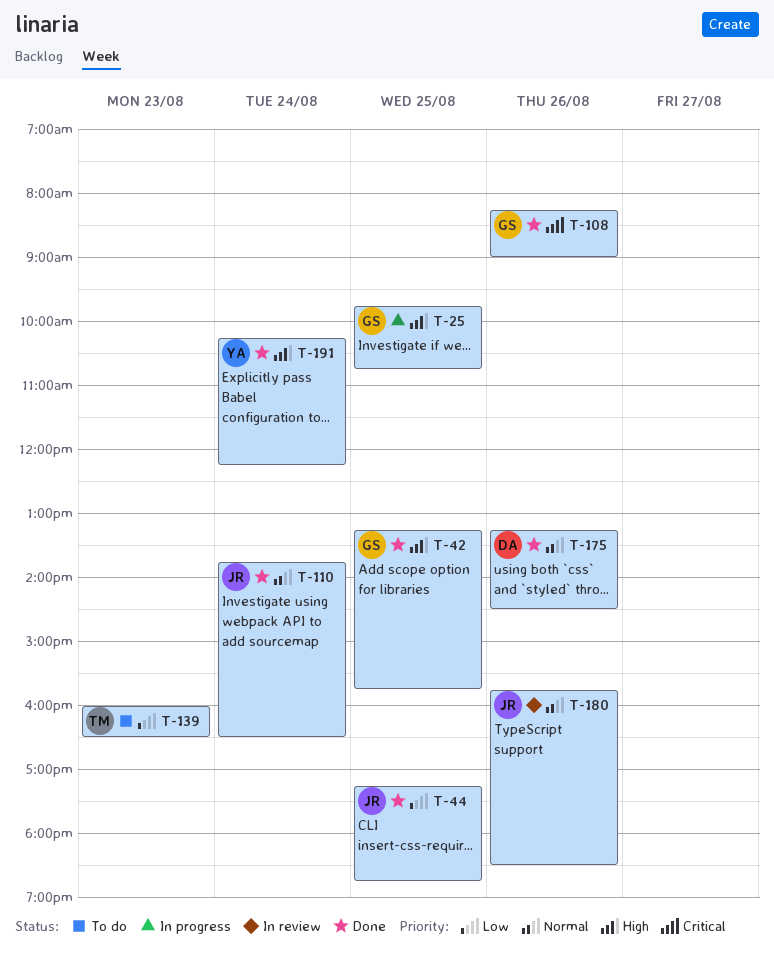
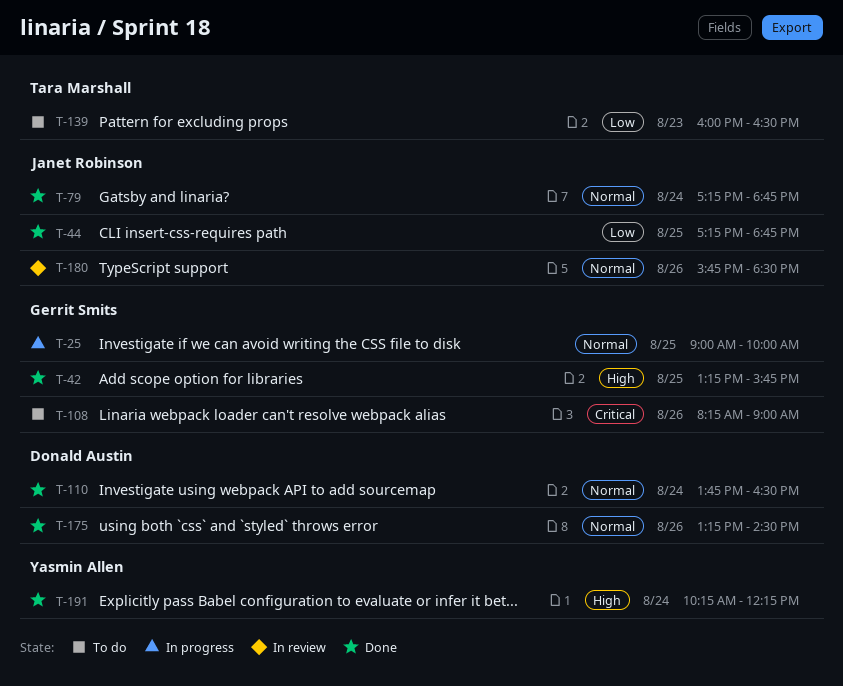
T-25, priority: High -> Normal
T-25, begins: 09:45 -> 09:00
T-25, ends: 10:45 -> 10:00
T-79: none -> present
T-108, status: Done -> To do
T-110, owner: Janet Robinson -> Donald Austin

